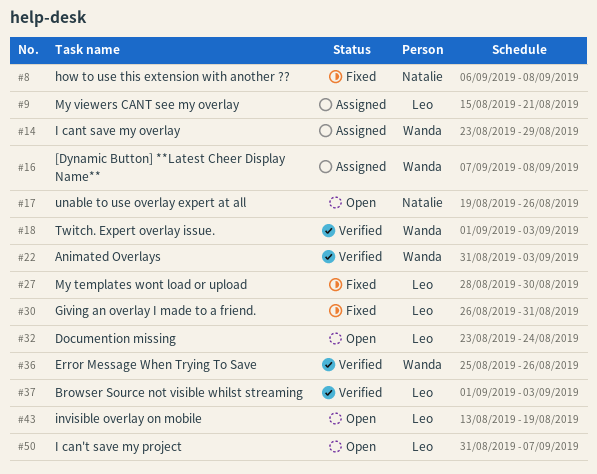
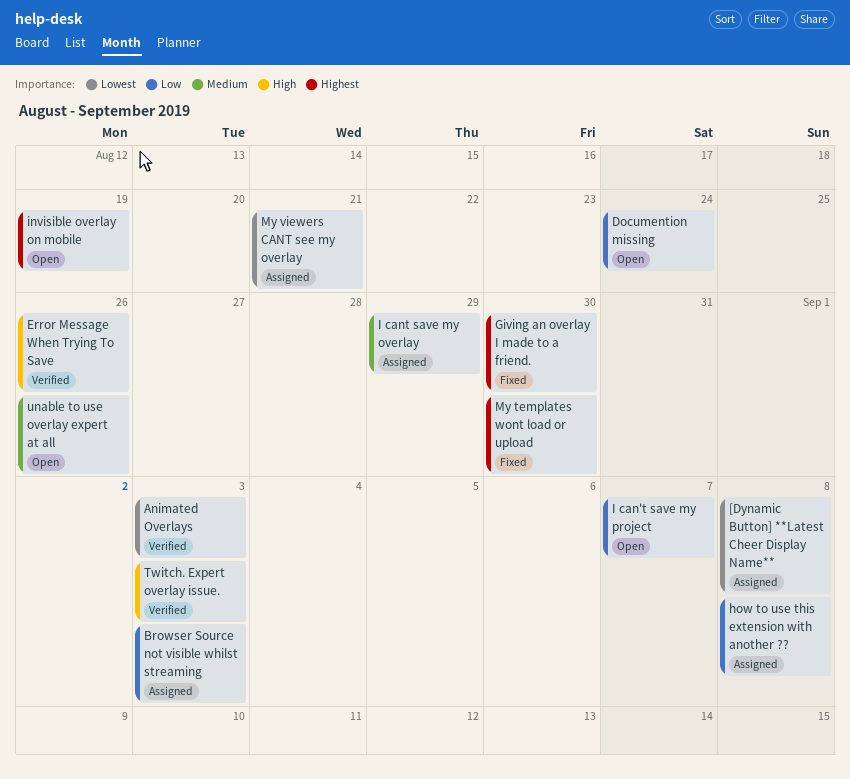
Browser Source not visible whilst streaming, status: Verified -> Assigned
Giving an overlay I made to a friend., due: Aug 31 -> Aug 30
how to use this extension with another ??, status: Fixed -> Assigned

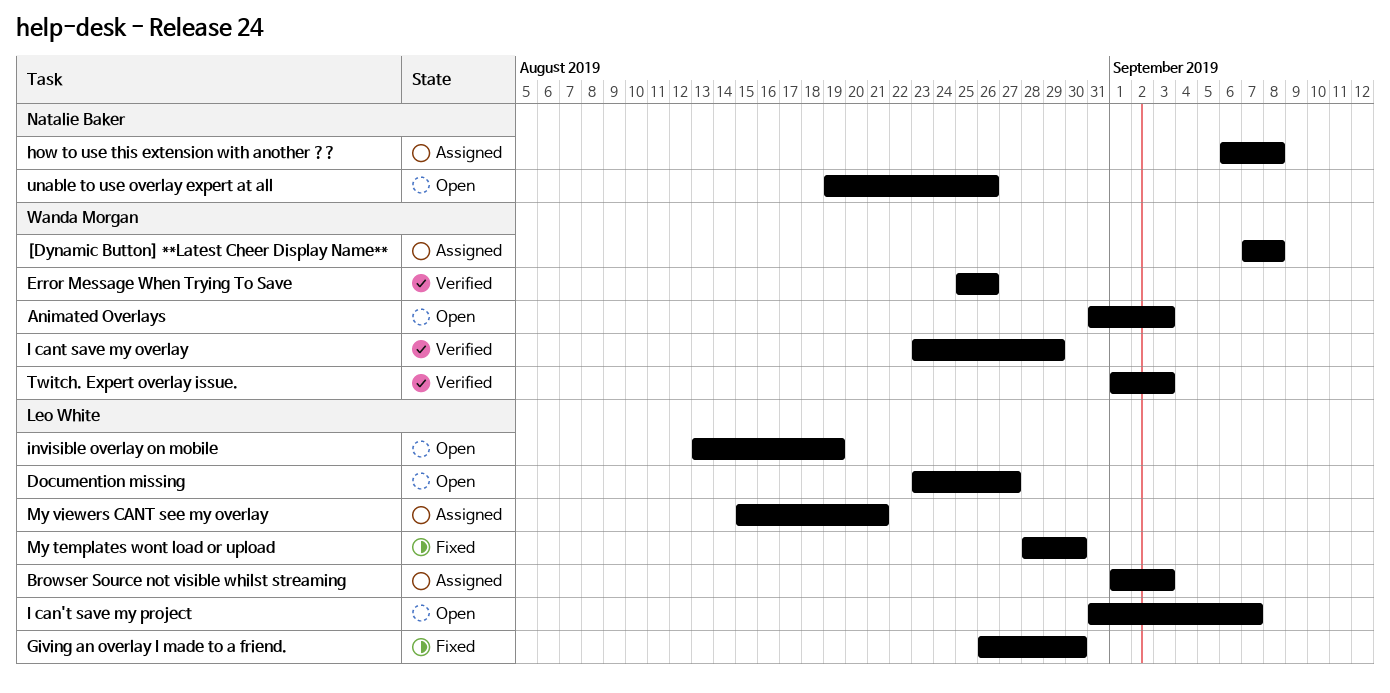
Animated Overlays, status: Verified -> Open
Documention missing, due: Aug 24 -> Aug 27
I cant save my overlay, status: Assigned -> Verified

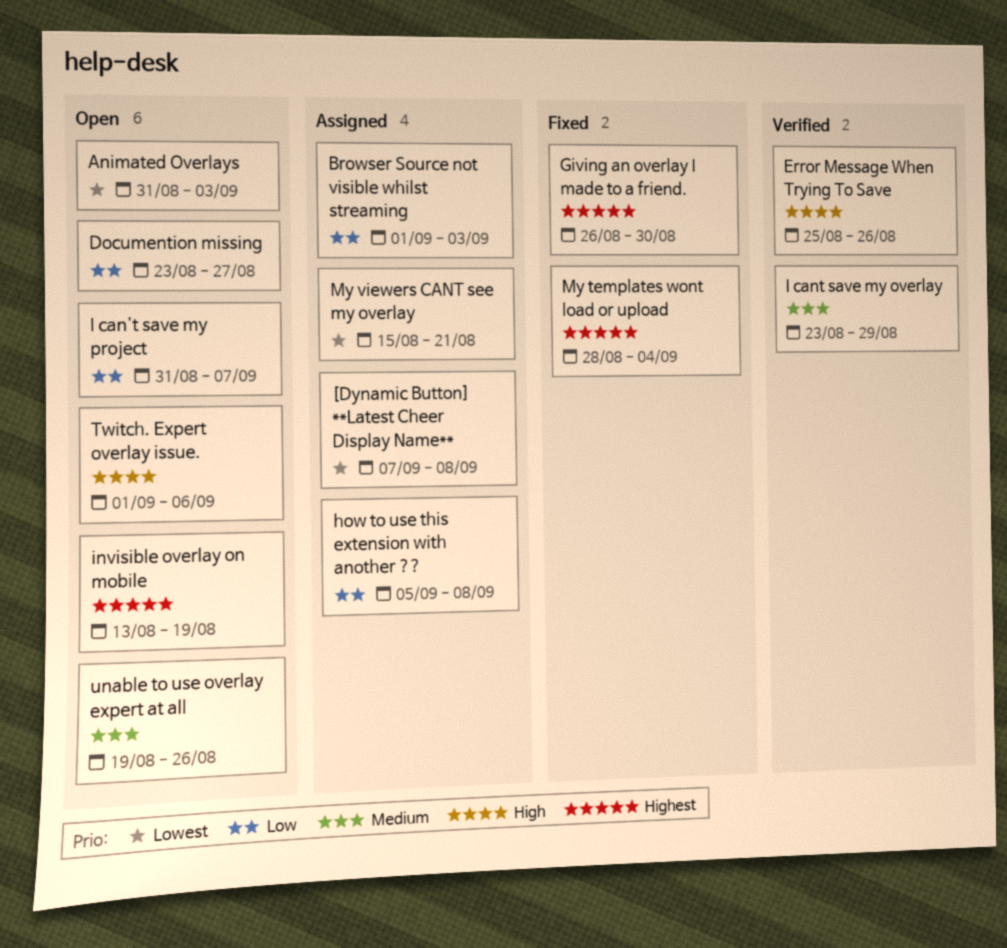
how to use this extension with another ??, start: Sep 6 -> Sep 5
My templates wont load or upload, due: Aug 30 -> Sep 4
Twitch. Expert overlay issue., status: Verified -> Open
Twitch. Expert overlay issue., due: Sep 3 -> Sep 6

